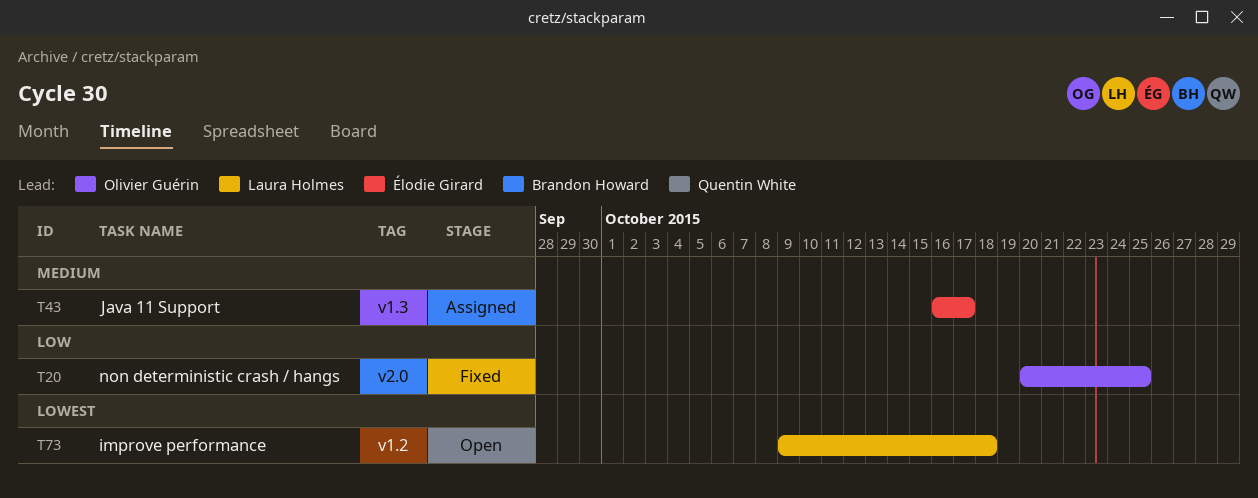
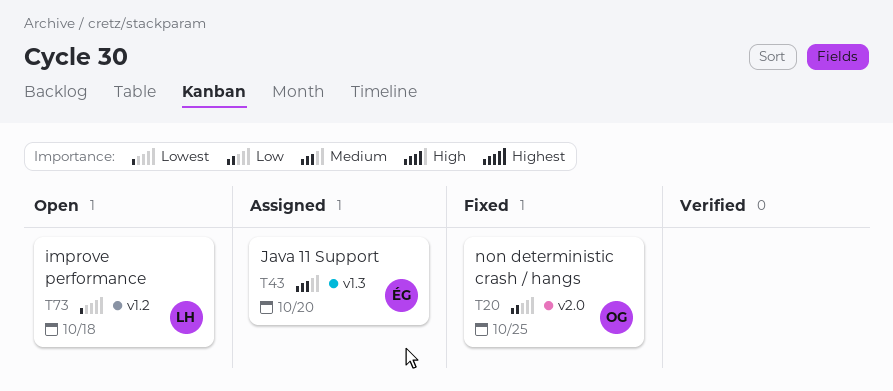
T43, due: Oct 17 -> Oct 20

